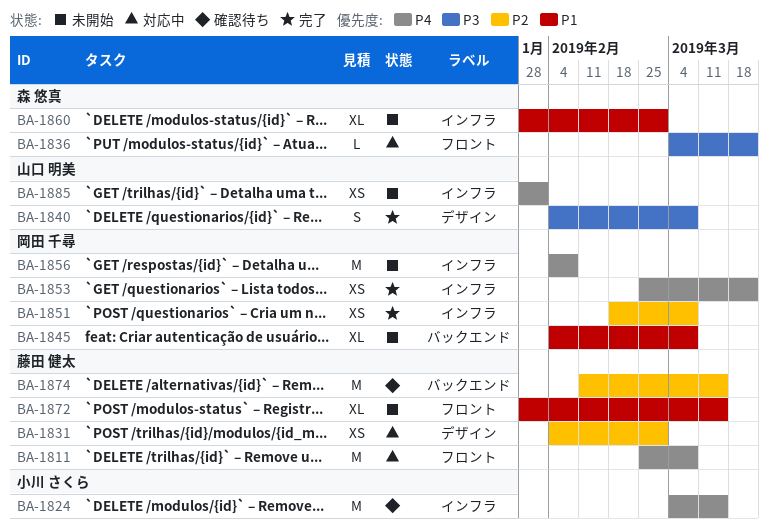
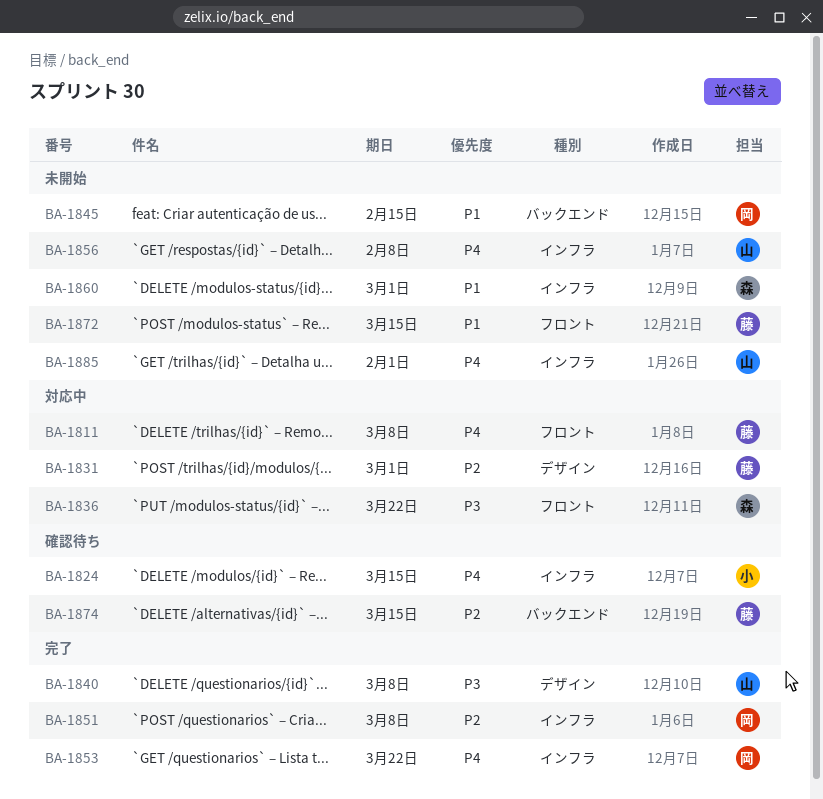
BA-1845, due: Mar 8 -> Feb 15
BA-1856, owner: 岡田 千尋 -> 山口 明美

